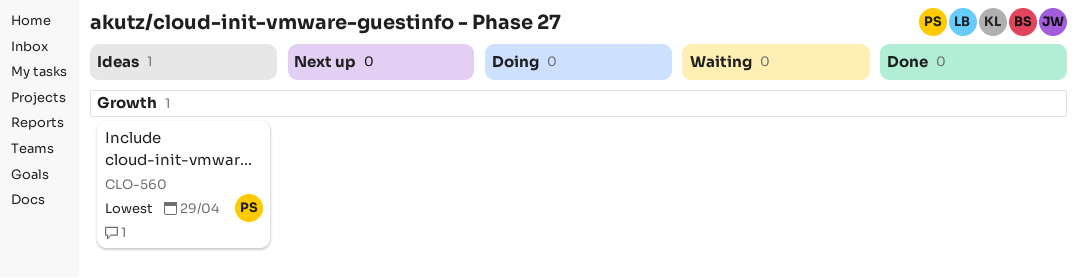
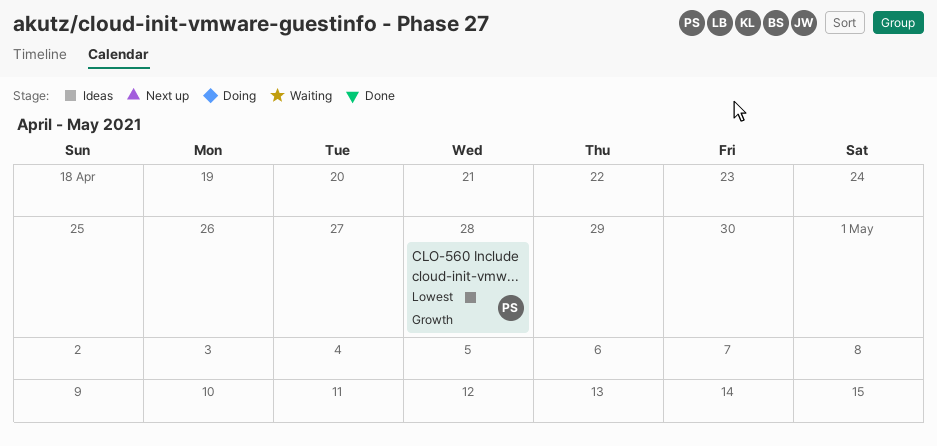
CLO-560, due: Apr 29 -> Apr 28

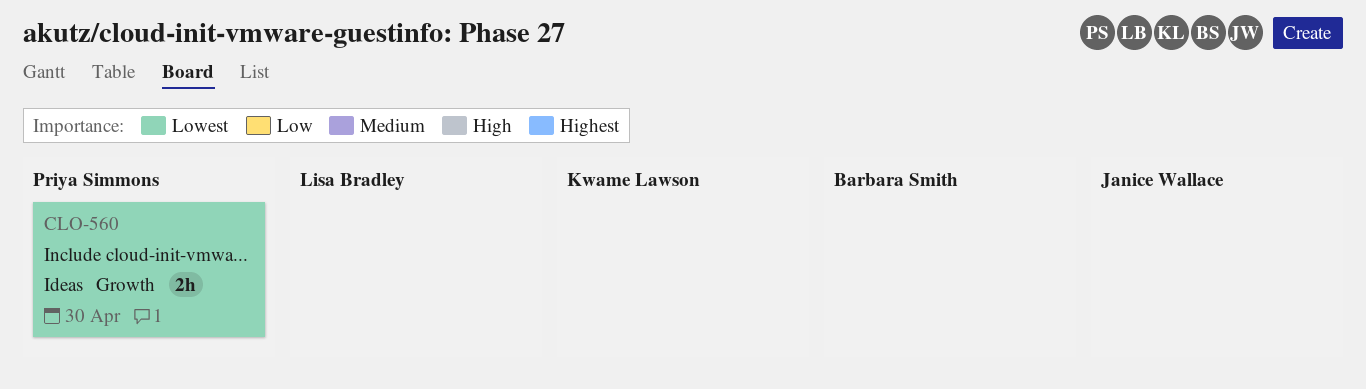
CLO-560, due: Apr 28 -> Apr 30

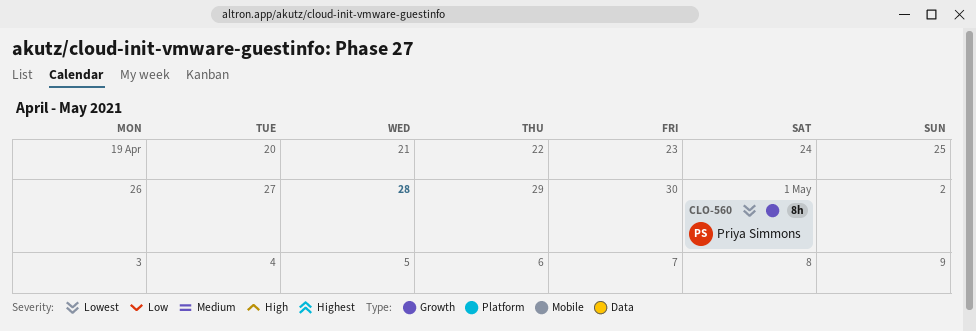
CLO-560, estimate: 2h -> 8h
CLO-560, due: Apr 30 -> May 1

